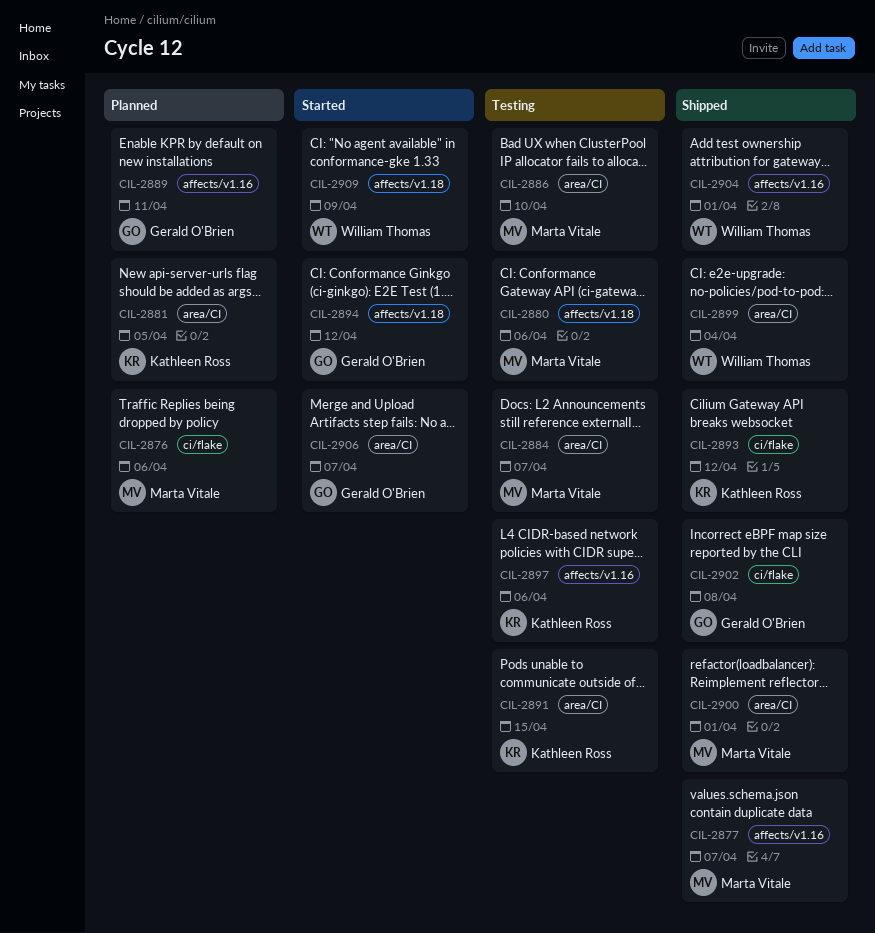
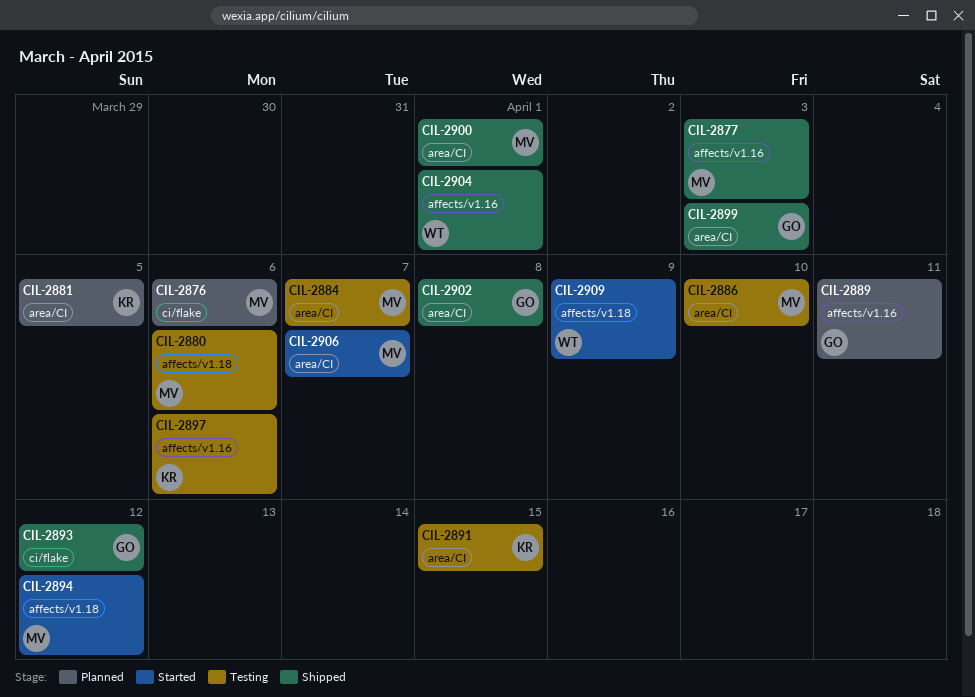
CIL-2877, due: Apr 7 -> Apr 3
CIL-2893, owner: Kathleen Ross -> Gerald O'Brien
CIL-2894, owner: Gerald O'Brien -> Marta Vitale
CIL-2899, owner: William Thomas -> Gerald O'Brien
CIL-2899, due: Apr 4 -> Apr 3
CIL-2902, label: ci/flake -> area/CI
CIL-2906, owner: Gerald O'Brien -> Marta Vitale

